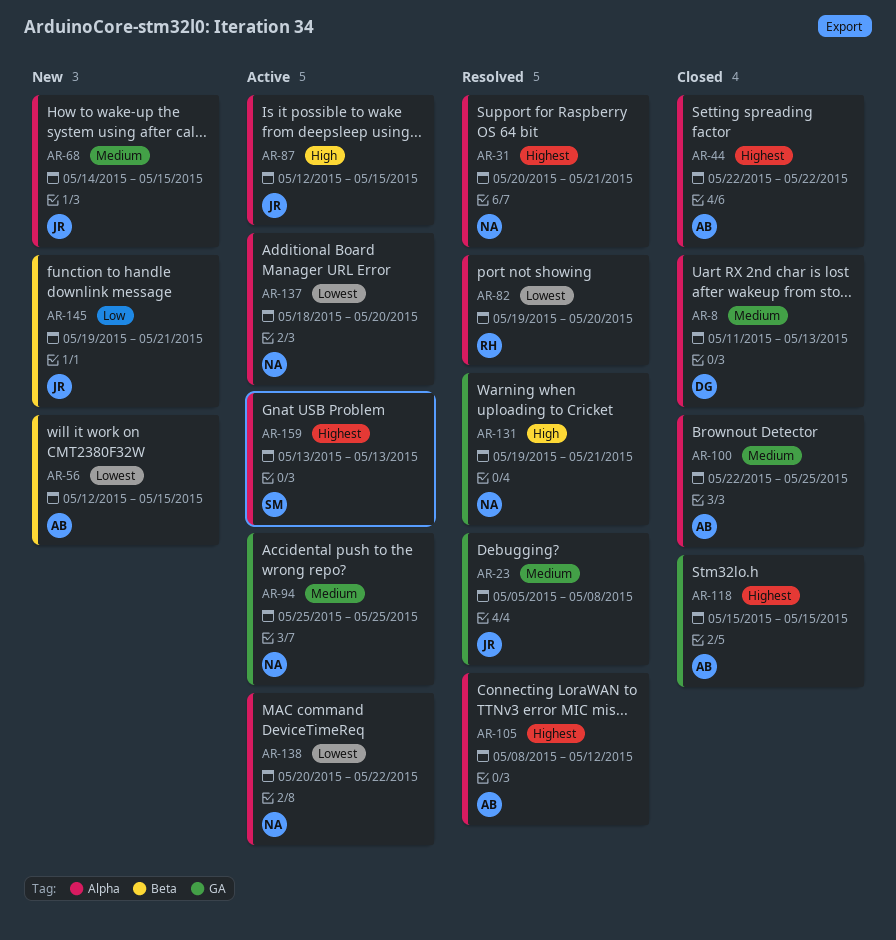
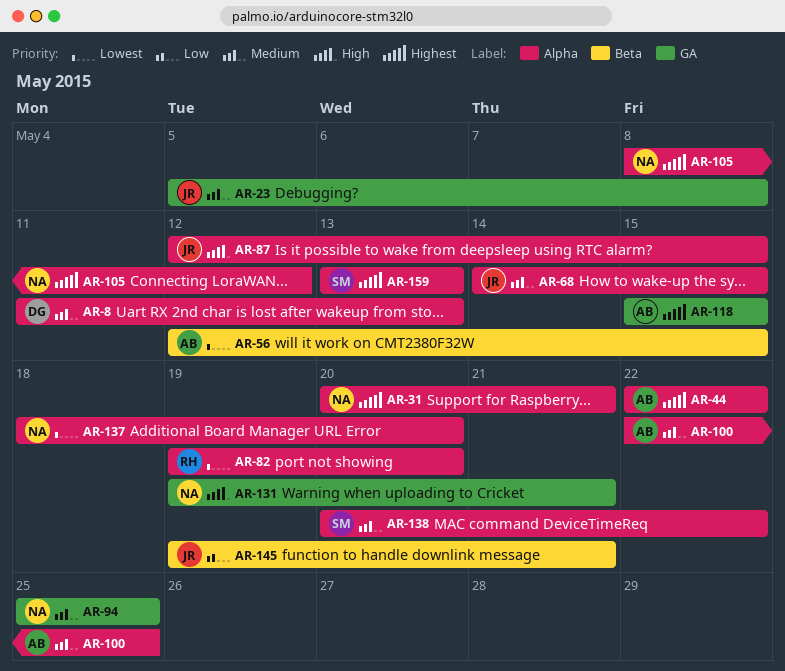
AR-105, owner: AB -> NA
AR-138, owner: NA -> SM
AR-138, priority: Lowest -> Medium

